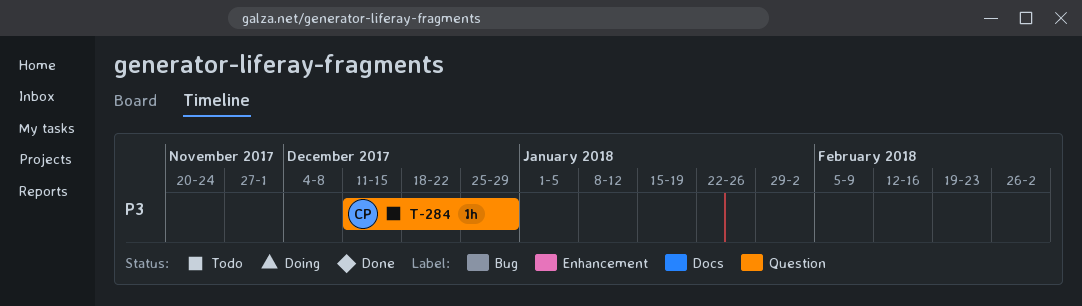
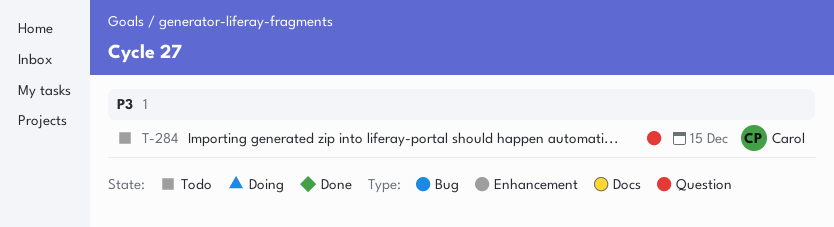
T-284, due: Dec 29 -> Dec 15

